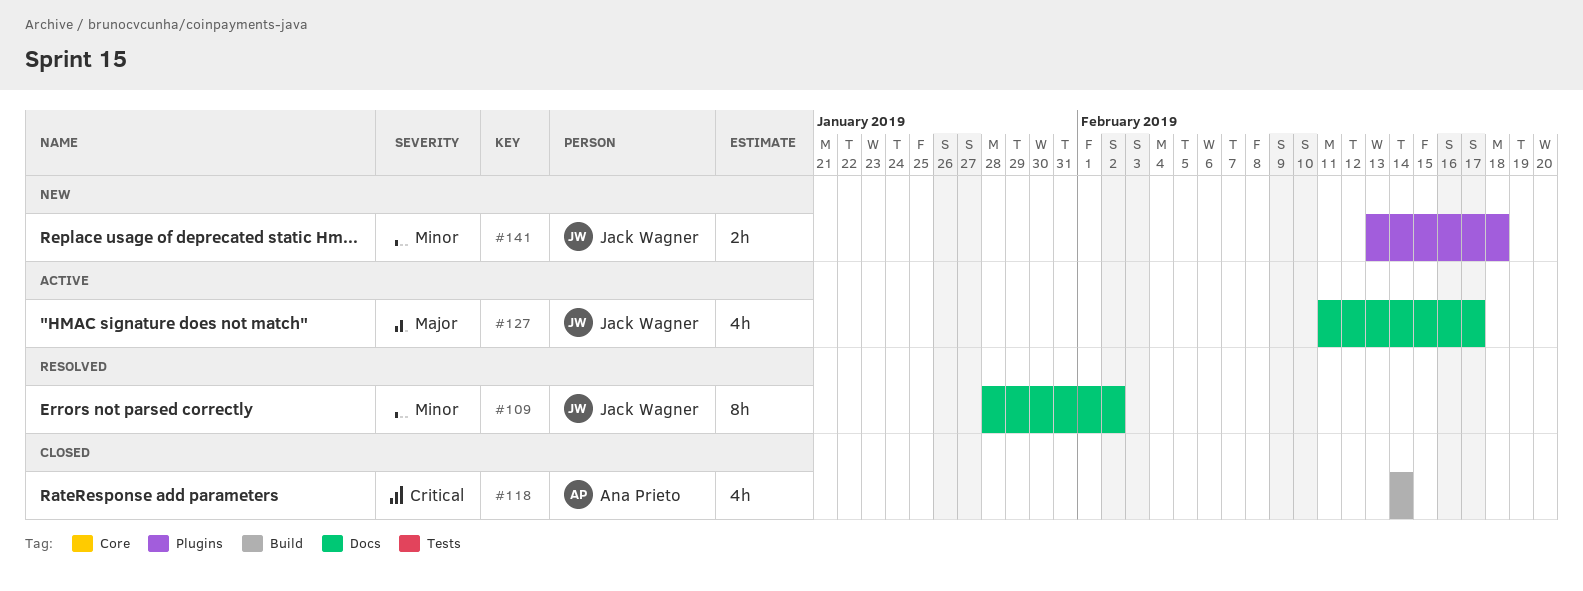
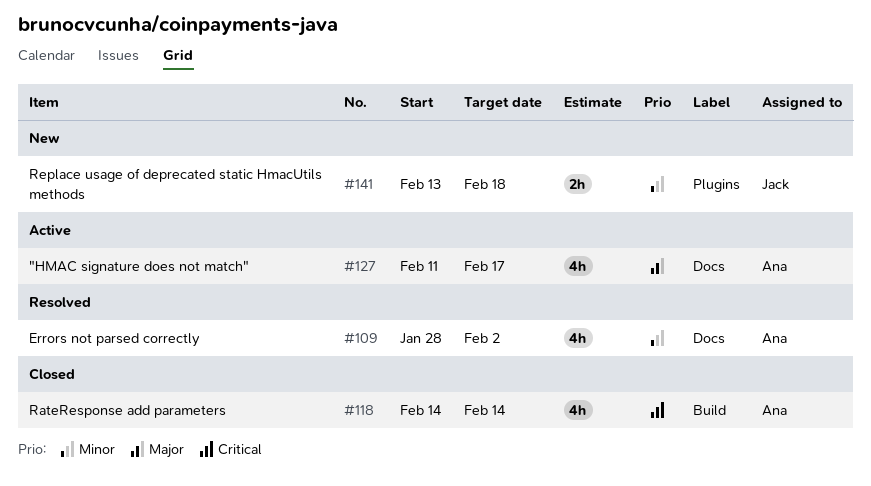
#109, owner: Jack Wagner -> Ana Prieto
#109, estimate: 8h -> 4h
#127, owner: Jack Wagner -> Ana Prieto

